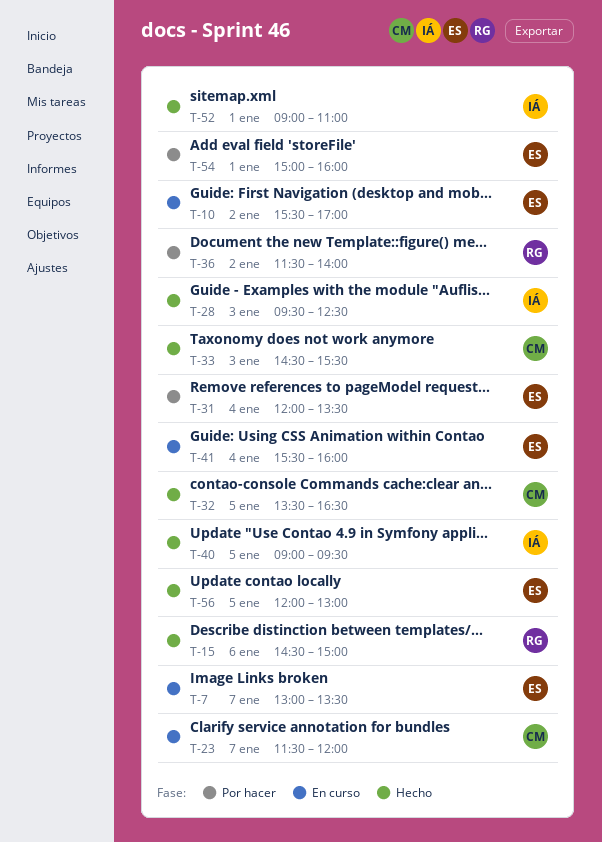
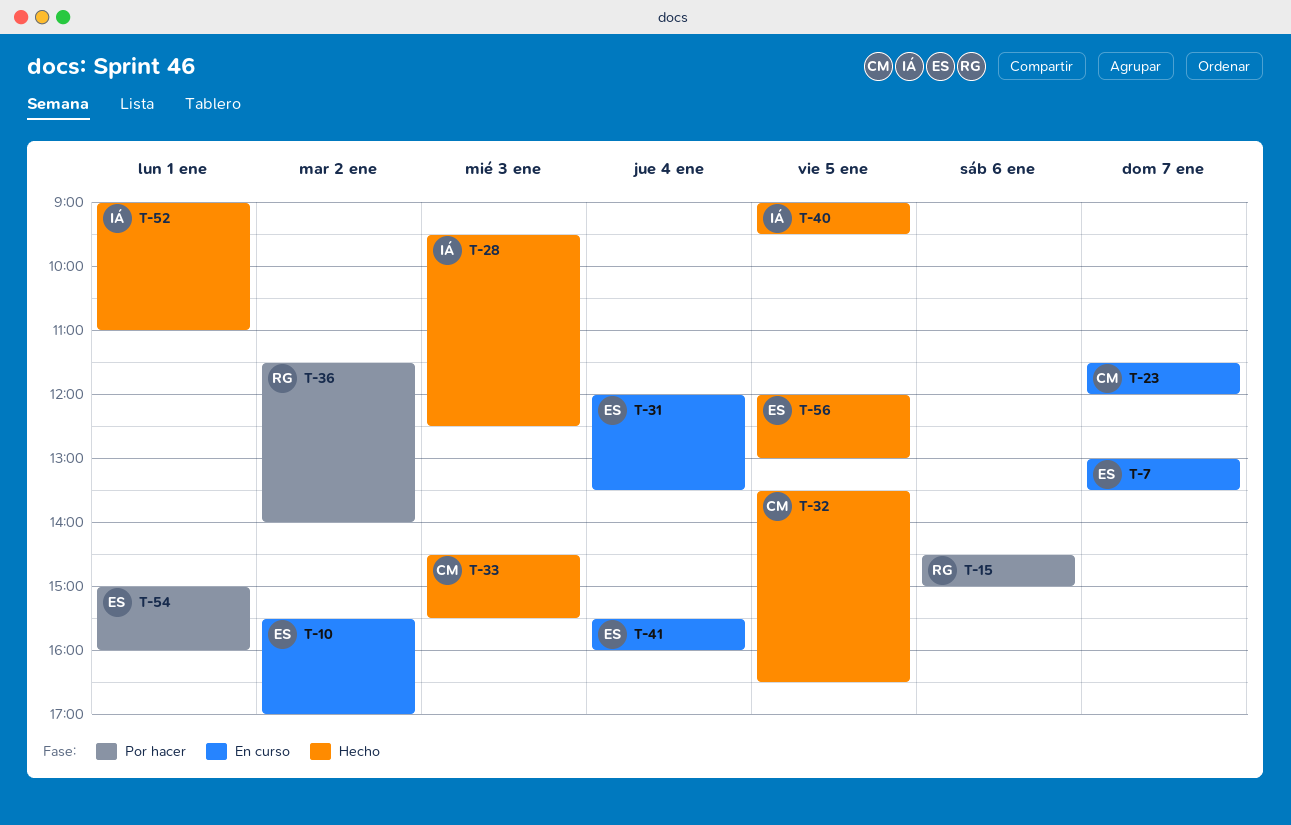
T-15, status: Hecho -> Por hacer
T-31, status: Por hacer -> En curso

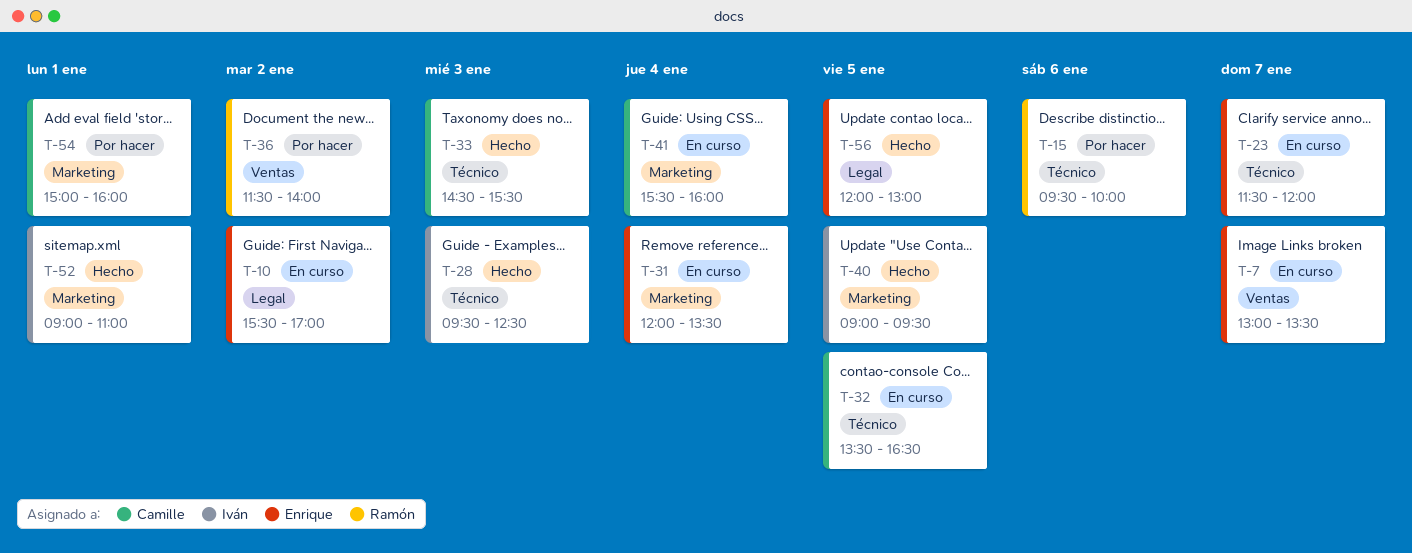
T-15, begins: 14:30 -> 09:30
T-15, ends: 15:00 -> 10:00
T-23, owner: Camille -> Enrique
T-32, status: Hecho -> En curso
T-41, owner: Enrique -> Camille
T-54, owner: Enrique -> Camille

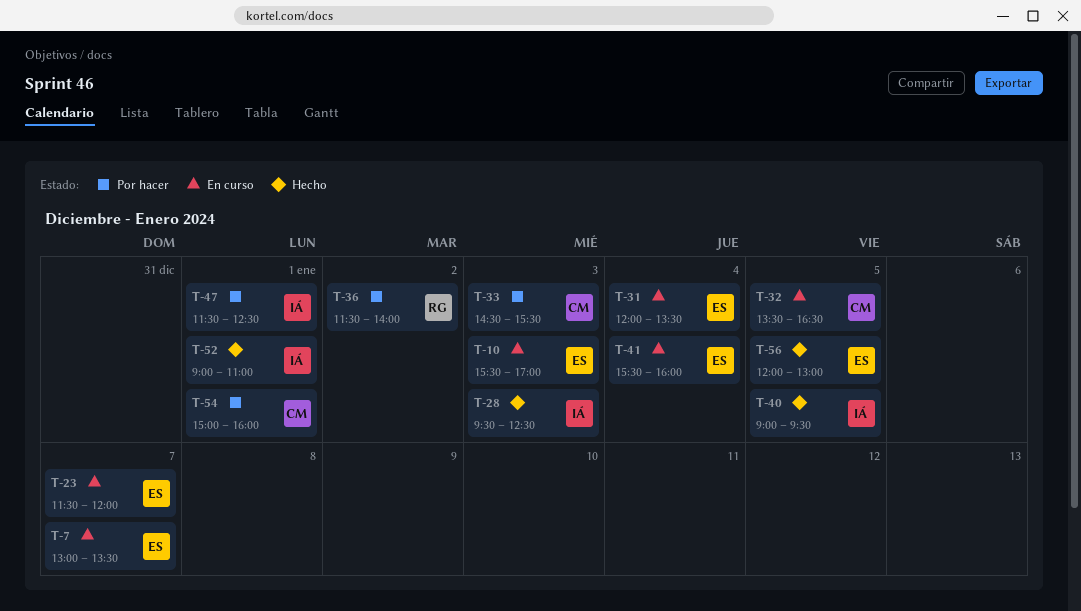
T-10, day: Jan 2 -> Jan 3
T-15: present -> none
T-33, status: Hecho -> Por hacer
T-41, owner: Camille -> Enrique
T-47: none -> present

